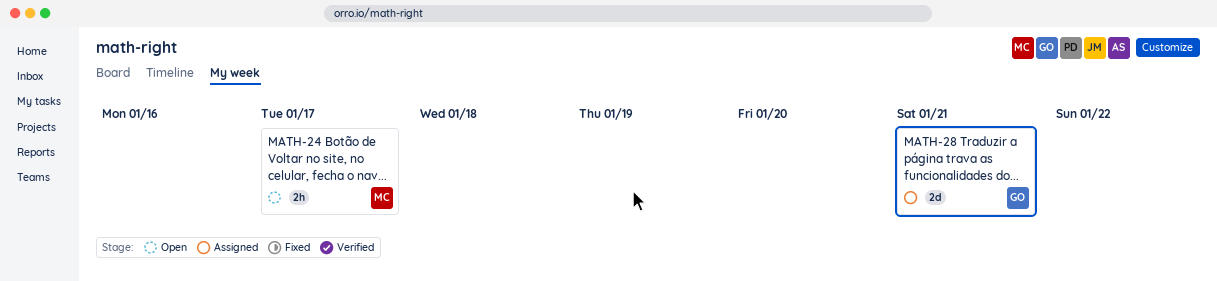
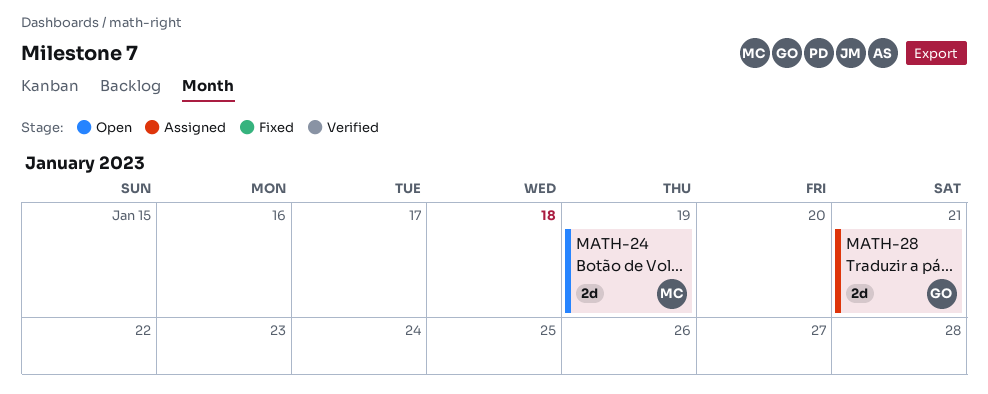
MATH-24, estimate: 2h -> 2d
MATH-24, due: Jan 17 -> Jan 19

